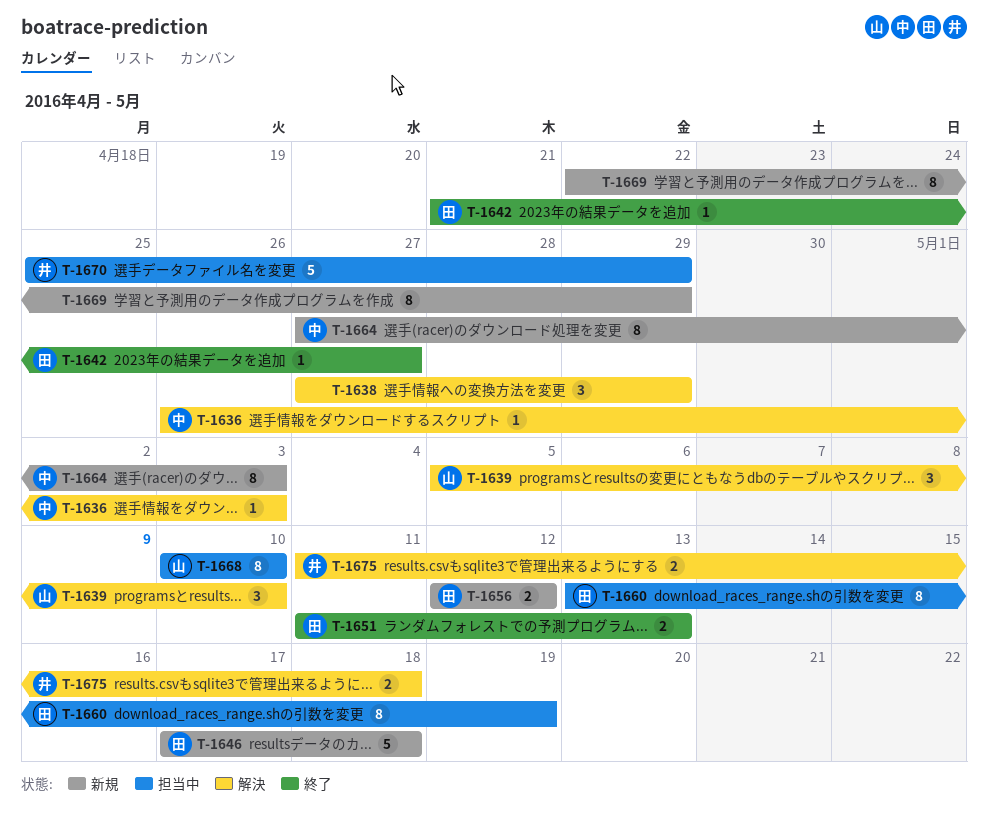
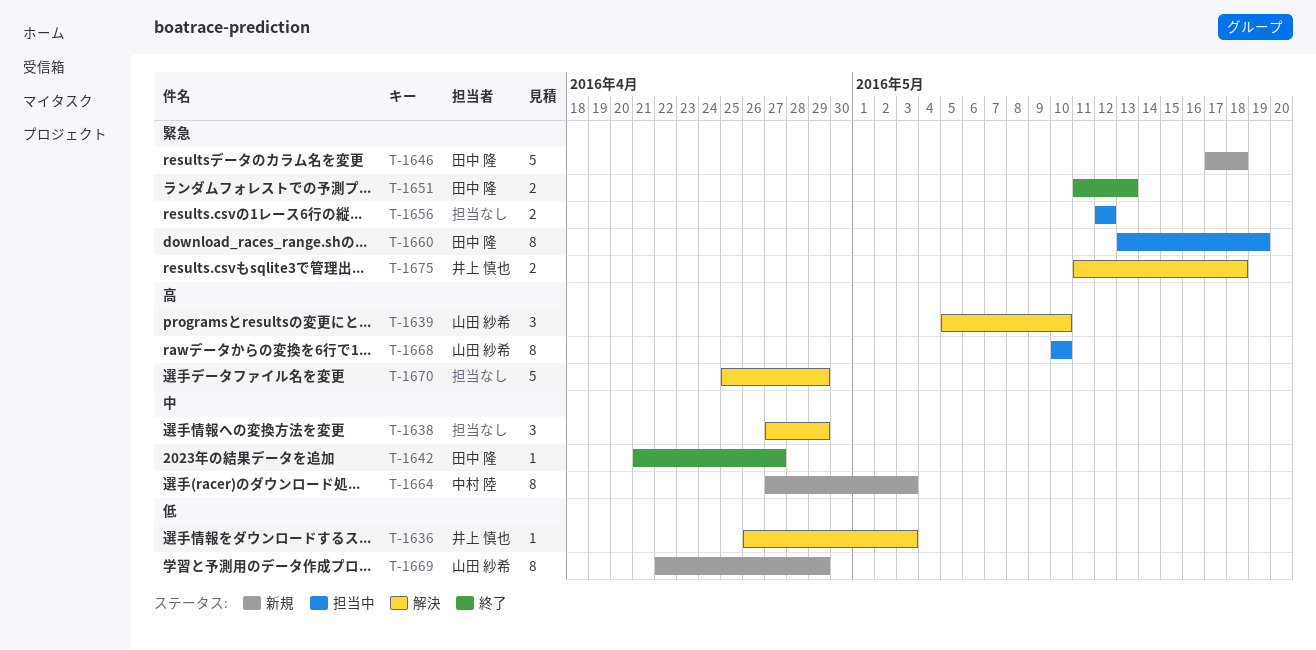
T-1636, owner: 中村 陸 -> 井上 慎也
T-1656, status: 新規 -> 担当中
T-1656, owner: 田中 隆 -> none
T-1669, owner: none -> 山田 紗希
T-1670, status: 担当中 -> 解決
T-1670, owner: 井上 慎也 -> none

